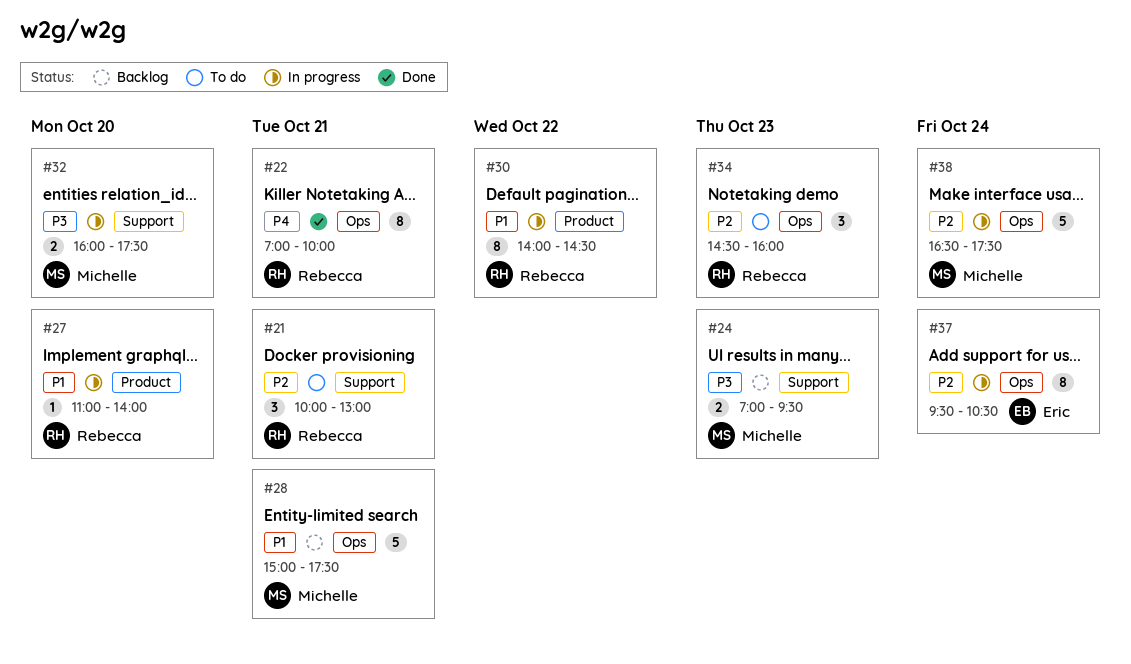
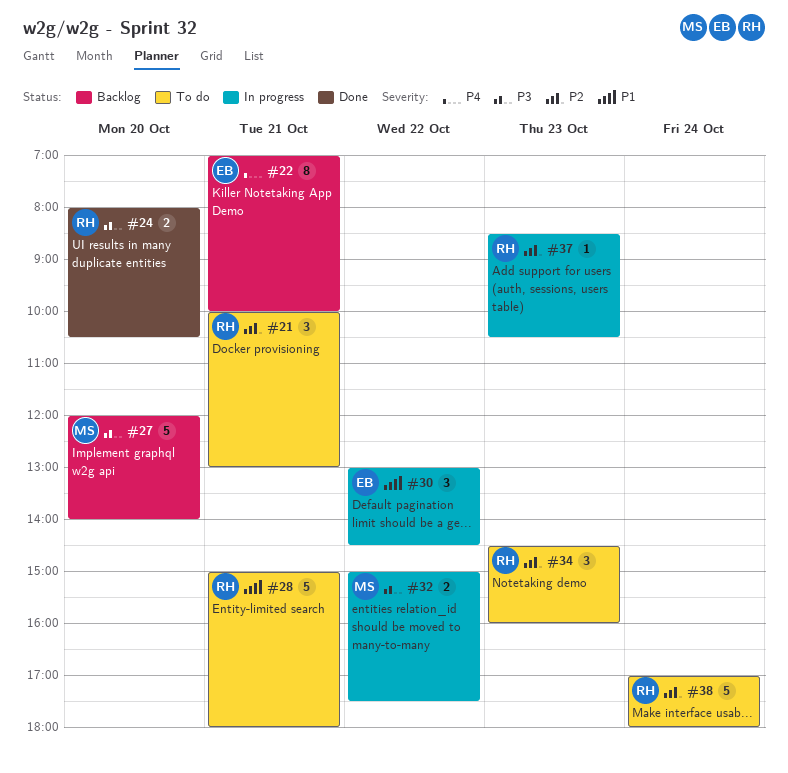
#22, status: Done -> Backlog
#22, owner: Rebecca -> Eric
#24, status: Backlog -> Done
#24, owner: Michelle -> Rebecca
#24, day: Oct 23 -> Oct 20
#24, begins: 07:00 -> 08:00
#24, ends: 09:30 -> 10:30
#27, status: In progress -> Backlog
#27, owner: Rebecca -> Michelle
#27, priority: P1 -> P3
#27, estimate: 1 -> 5
#27, begins: 11:00 -> 12:00
#28, status: Backlog -> To do
#28, owner: Michelle -> Rebecca
#28, ends: 17:30 -> 18:00
#30, owner: Rebecca -> Eric
#30, estimate: 8 -> 3
#30, begins: 14:00 -> 13:00
#32, day: Oct 20 -> Oct 22
#32, begins: 16:00 -> 15:00
#37, owner: Eric -> Rebecca
#37, estimate: 8 -> 1
#37, day: Oct 24 -> Oct 23
#37, begins: 09:30 -> 08:30
#38, status: In progress -> To do
#38, owner: Michelle -> Rebecca
#38, begins: 16:30 -> 17:00
#38, ends: 17:30 -> 18:00

